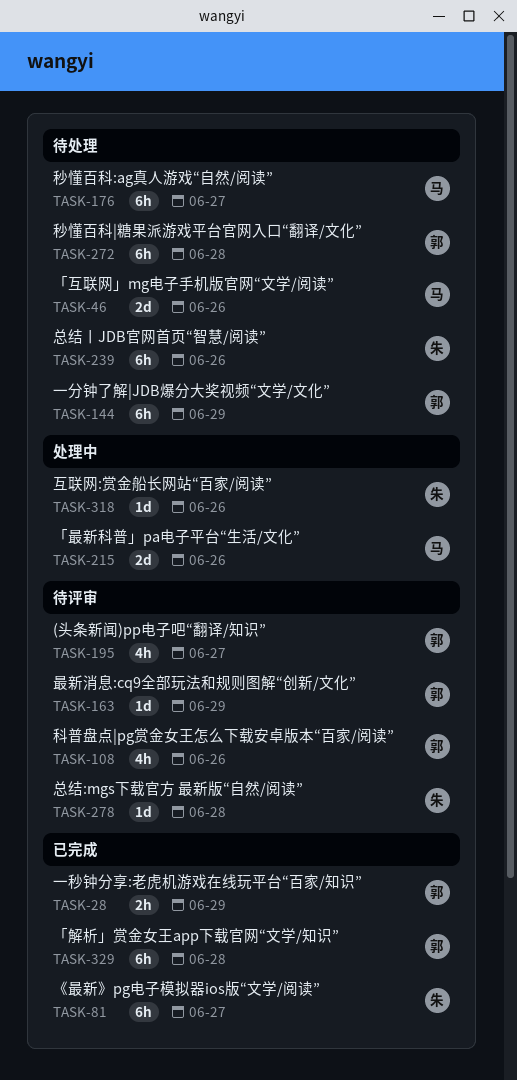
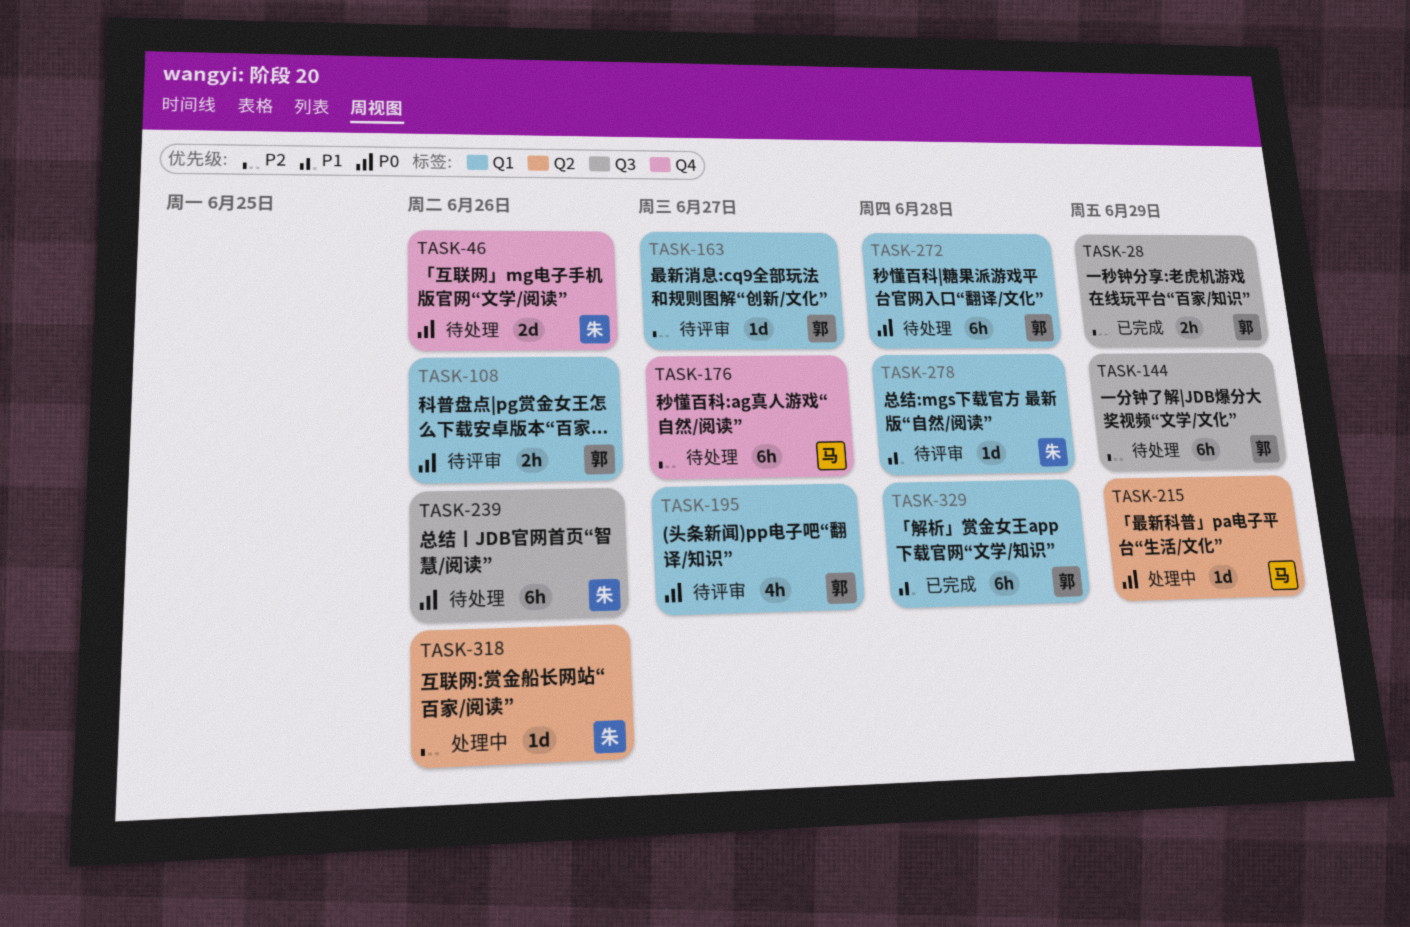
TASK-46, owner: 马 -> 朱
TASK-81: present -> none
TASK-108, estimate: 4h -> 2h
TASK-163, due: Jun 29 -> Jun 27
TASK-215, estimate: 2d -> 1d
TASK-215, due: Jun 26 -> Jun 29

